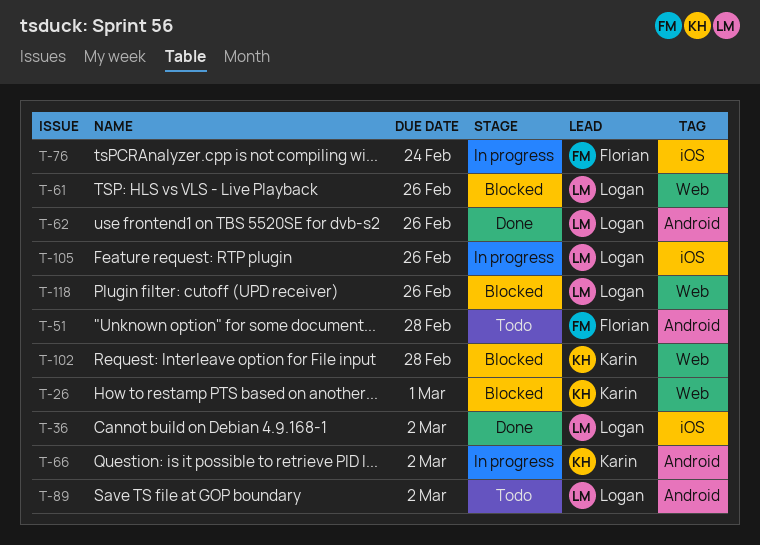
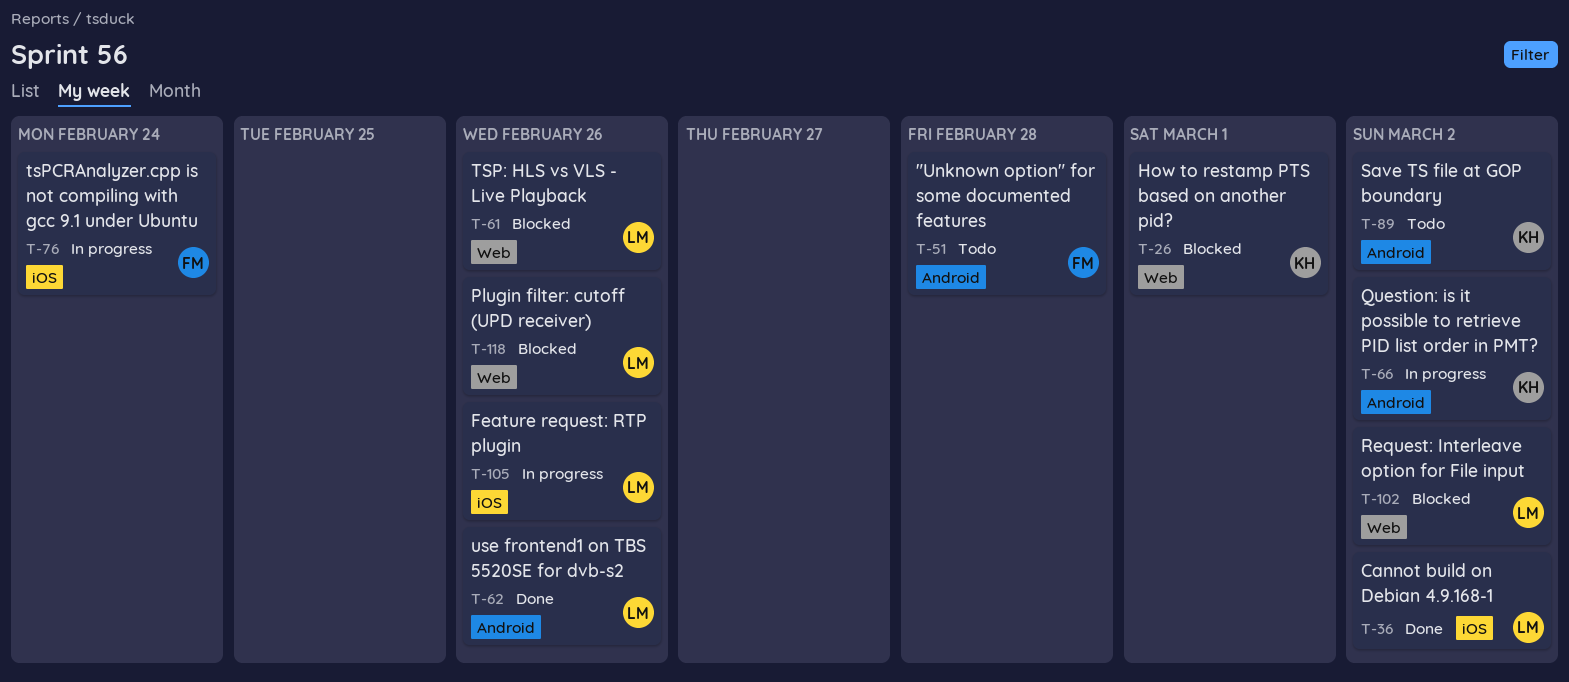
T-89, owner: Logan -> Karin
T-102, owner: Karin -> Logan
T-102, due: Feb 28 -> Mar 2

